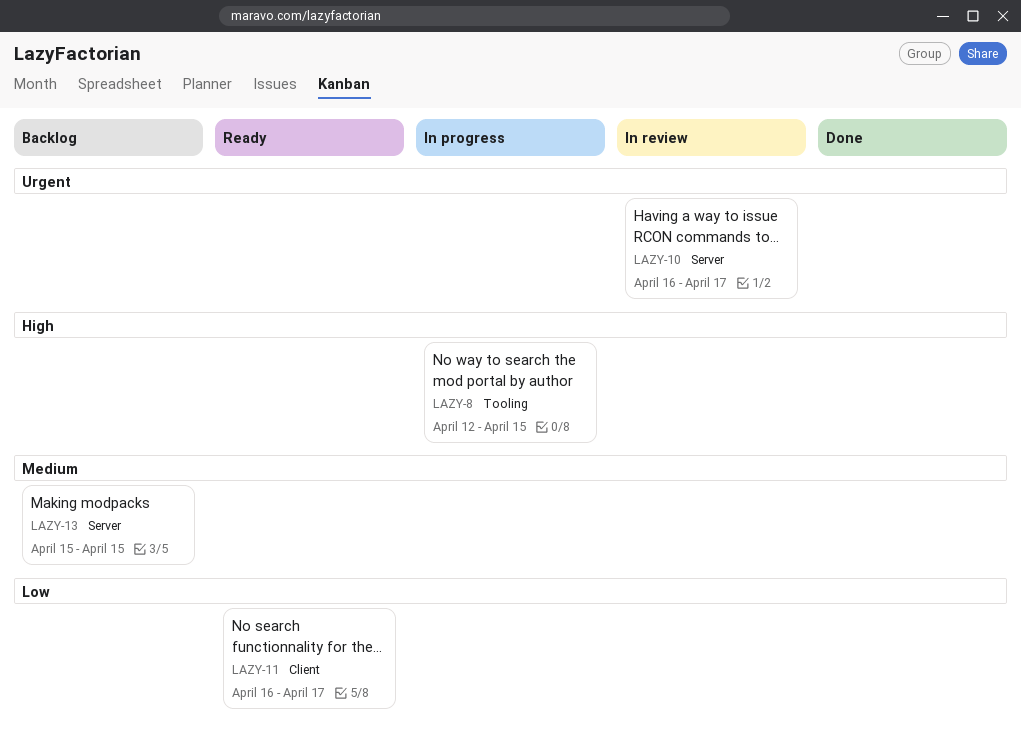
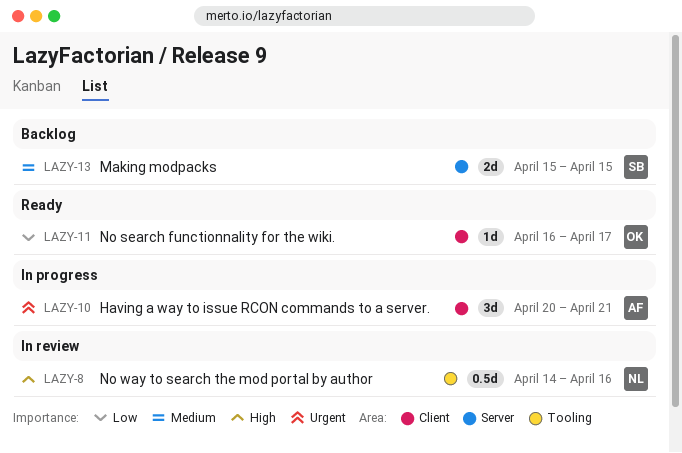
LAZY-8, status: In progress -> In review
LAZY-8, start: Apr 12 -> Apr 14
LAZY-8, due: Apr 15 -> Apr 16
LAZY-10, status: In review -> In progress
LAZY-10, label: Server -> Client
LAZY-10, start: Apr 16 -> Apr 20
LAZY-10, due: Apr 17 -> Apr 21

